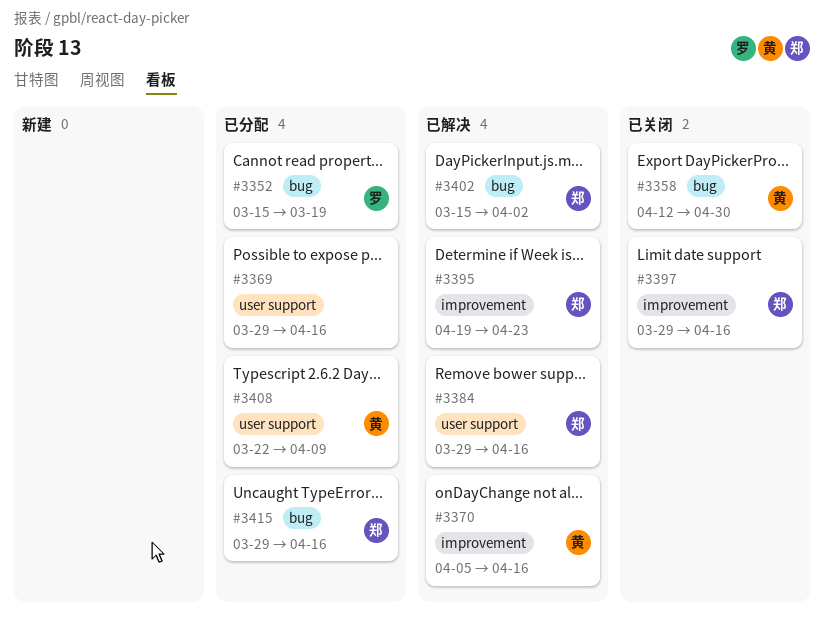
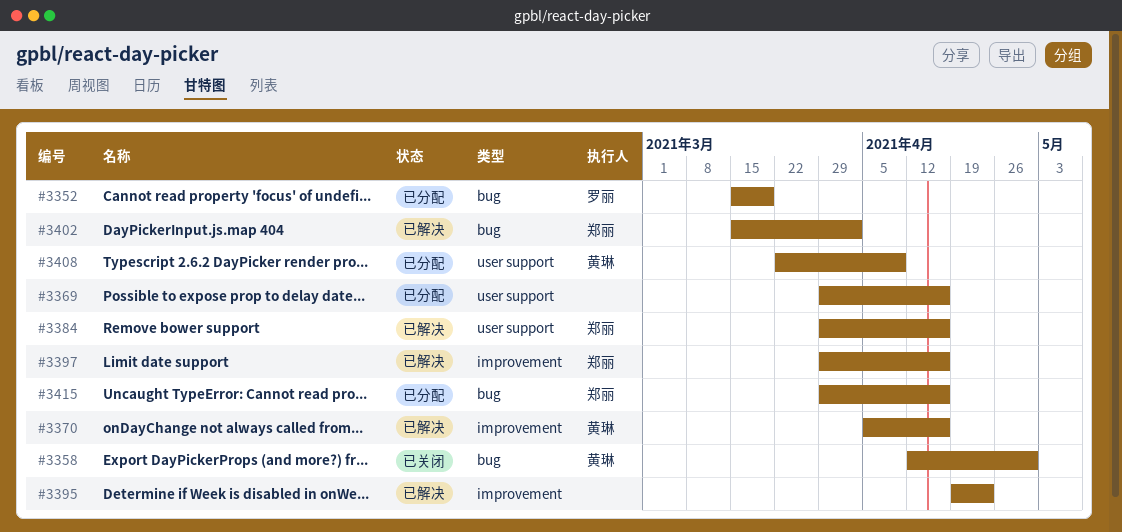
#3395, owner: 郑丽 -> none
#3397, status: 已关闭 -> 已解决

